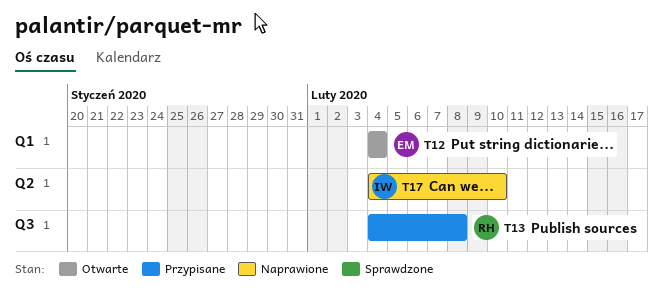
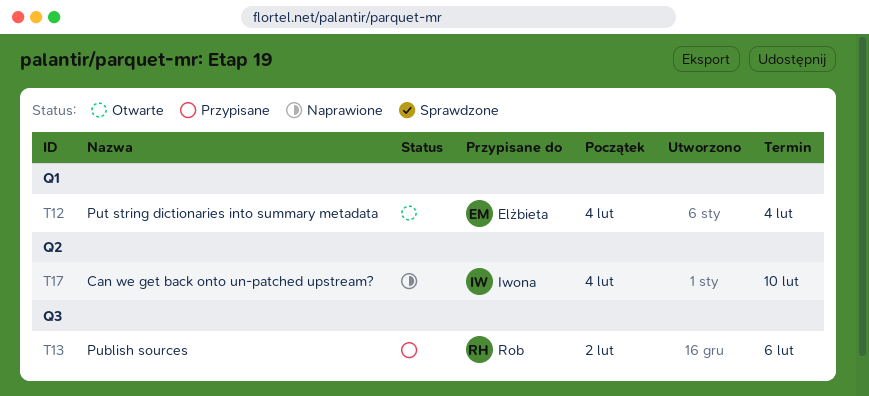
T13, start: Feb 4 -> Feb 2
T13, due: Feb 8 -> Feb 6

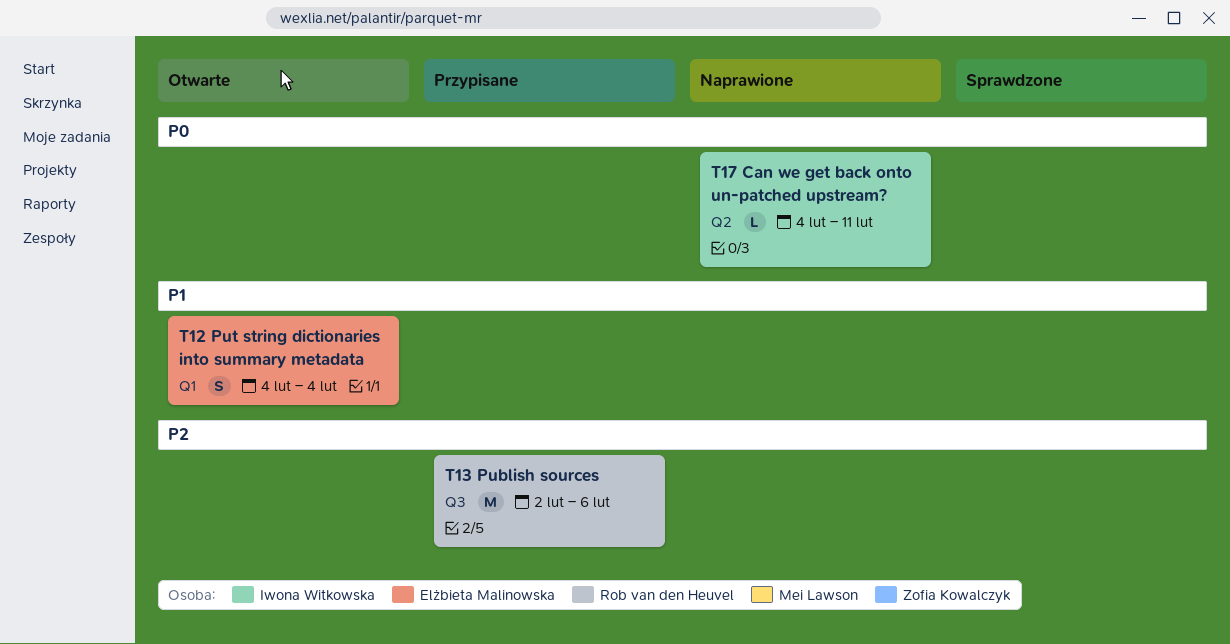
T17, due: Feb 10 -> Feb 11

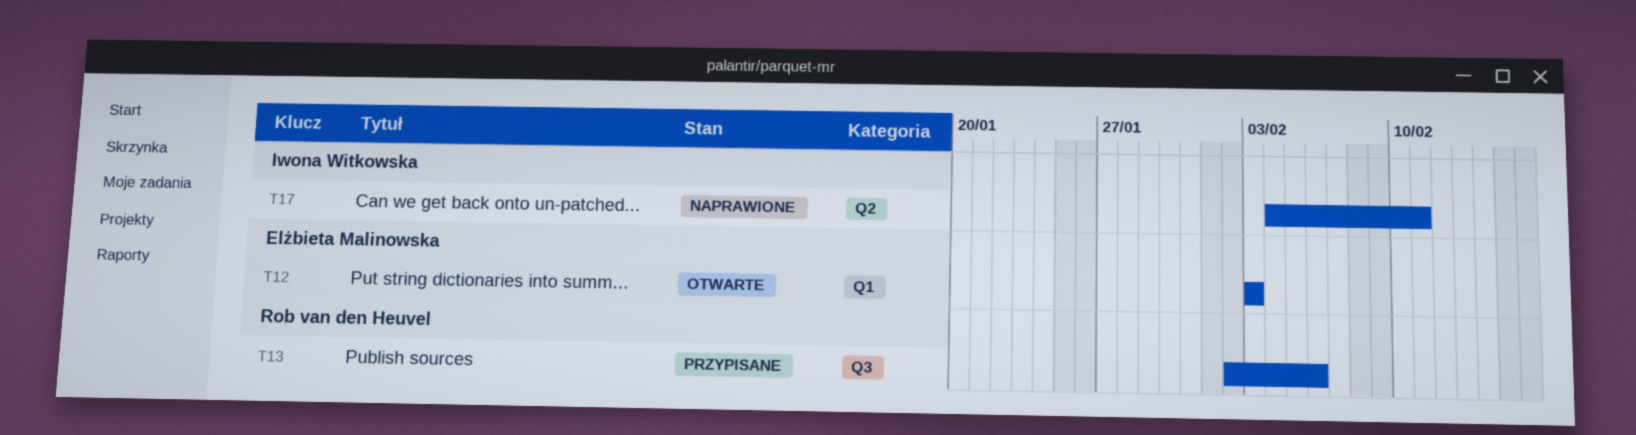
T12, start: Feb 4 -> Feb 3
T12, due: Feb 4 -> Feb 3

